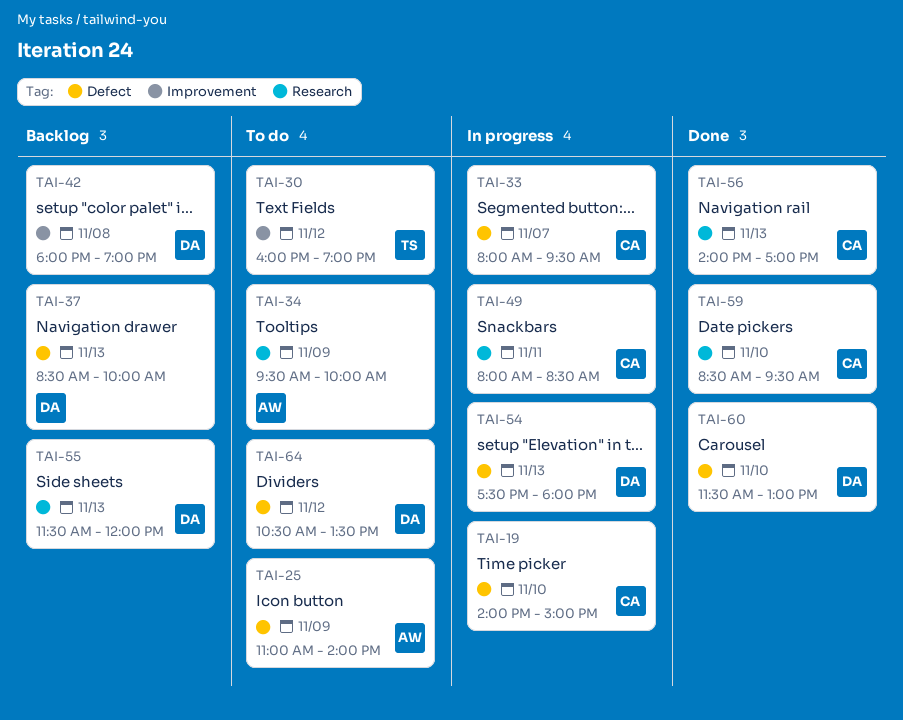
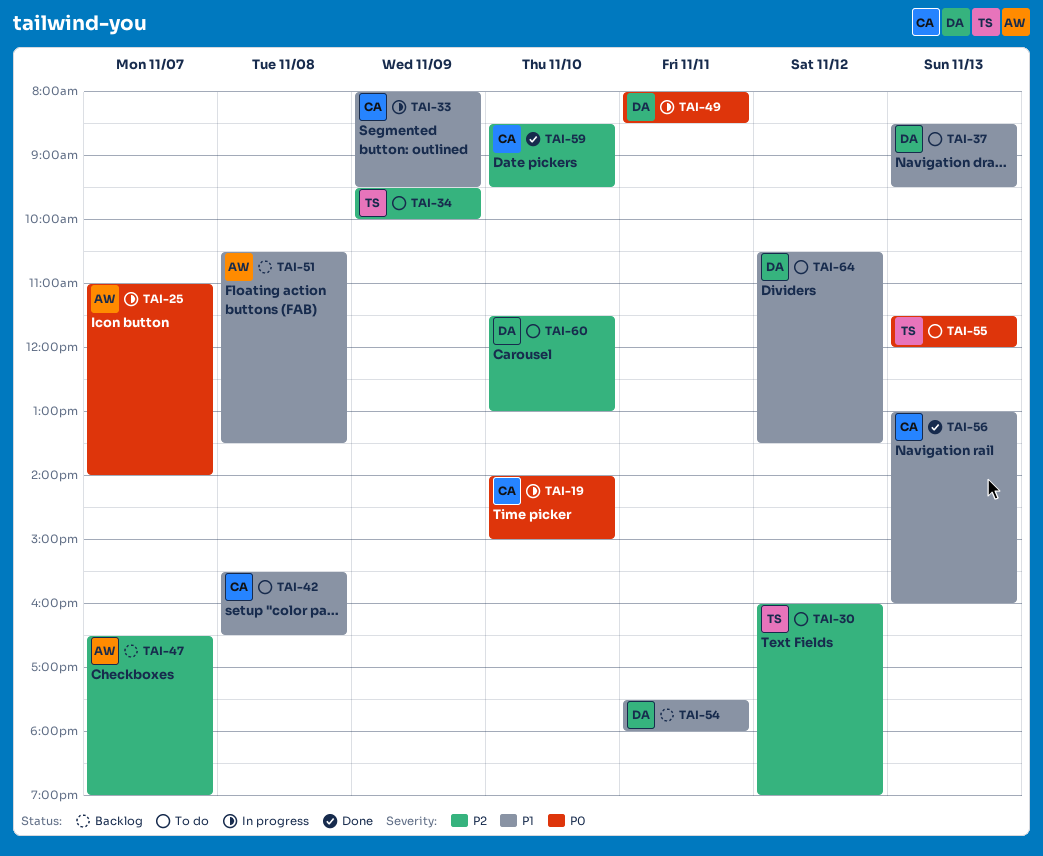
TAI-25, status: To do -> In progress
TAI-25, day: Nov 9 -> Nov 7
TAI-33, day: Nov 7 -> Nov 9
TAI-34, owner: AW -> TS
TAI-37, status: Backlog -> To do
TAI-37, ends: 10:00 -> 09:30
TAI-42, status: Backlog -> To do
TAI-42, owner: DA -> CA
TAI-42, begins: 18:00 -> 15:30
TAI-42, ends: 19:00 -> 16:30
TAI-47: none -> present
TAI-49, owner: CA -> DA
TAI-51: none -> present
TAI-54, status: In progress -> Backlog
TAI-54, day: Nov 13 -> Nov 11
TAI-55, status: Backlog -> To do
TAI-55, owner: DA -> TS
TAI-56, begins: 14:00 -> 13:00
TAI-56, ends: 17:00 -> 16:00
TAI-60, status: Done -> To do

